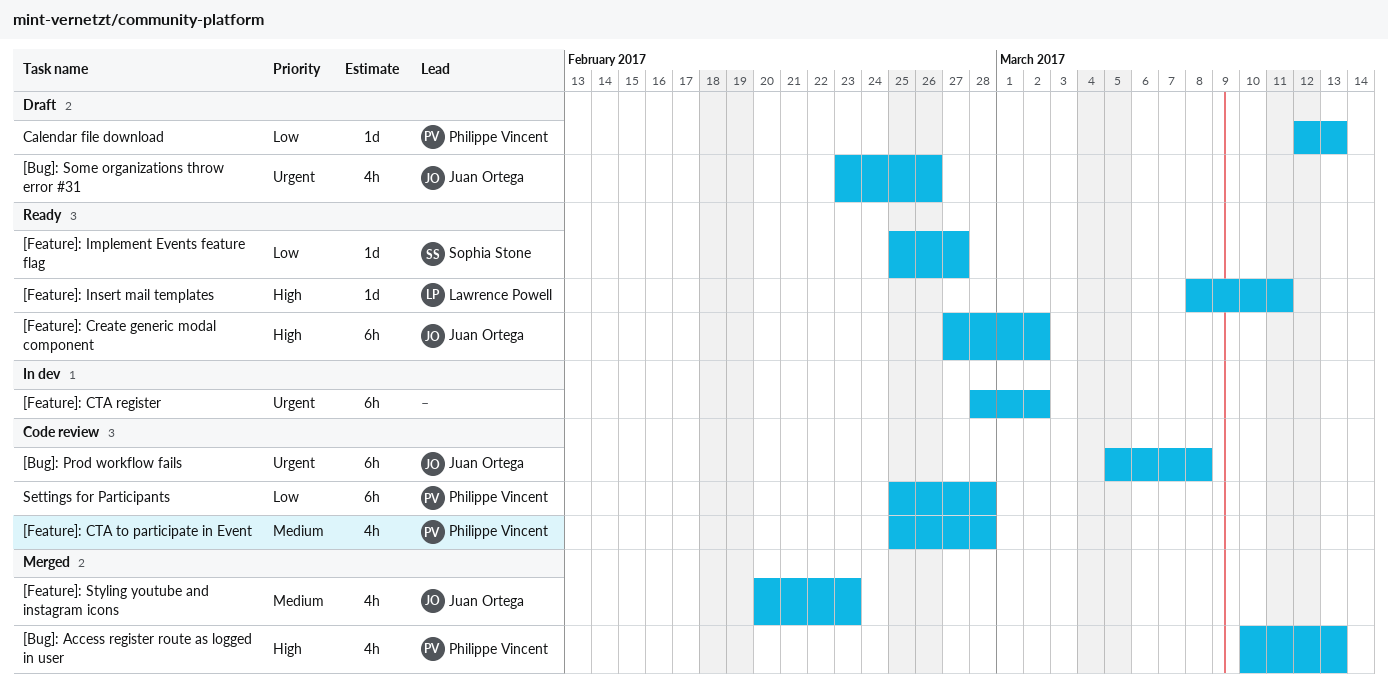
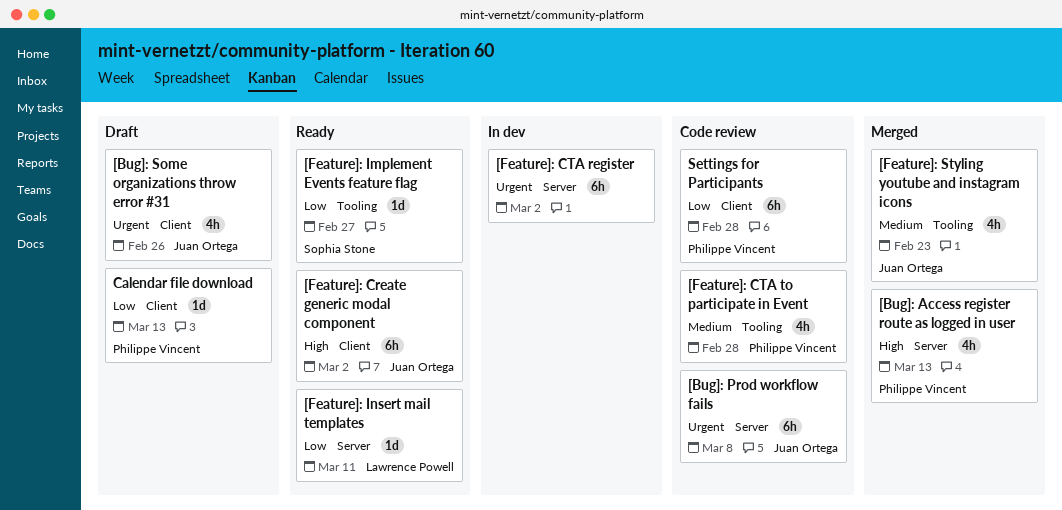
[Feature]: Insert mail templates, priority: High -> Low

